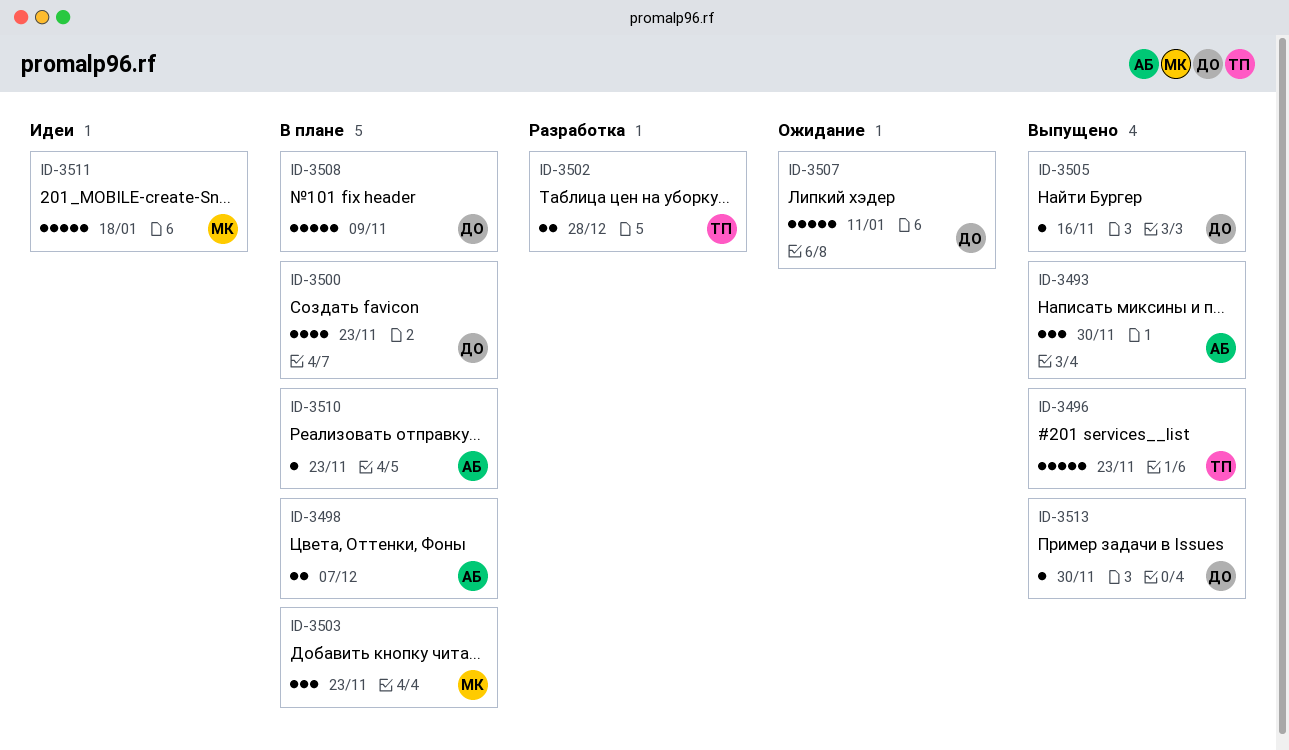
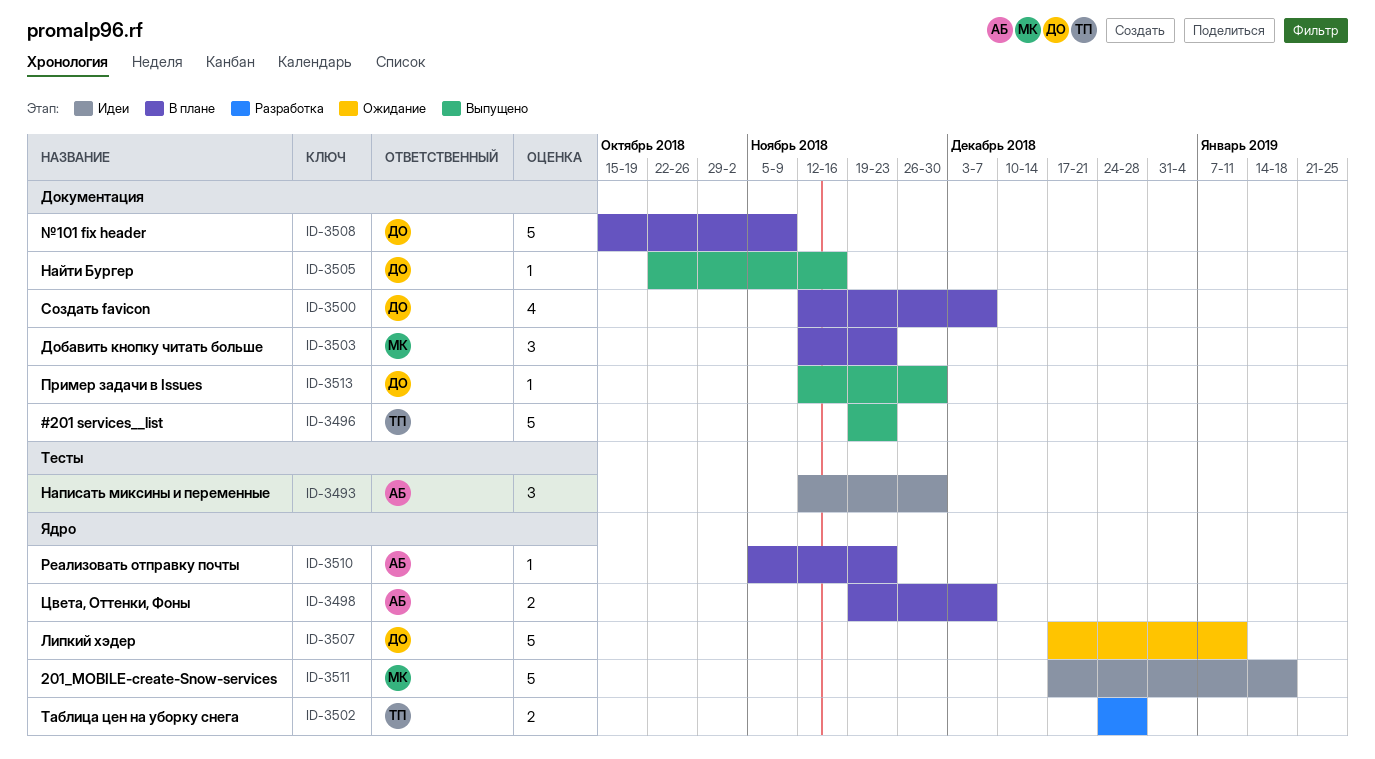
ID-3493, status: Выпущено -> Идеи
ID-3500, due: Nov 23 -> Dec 7

